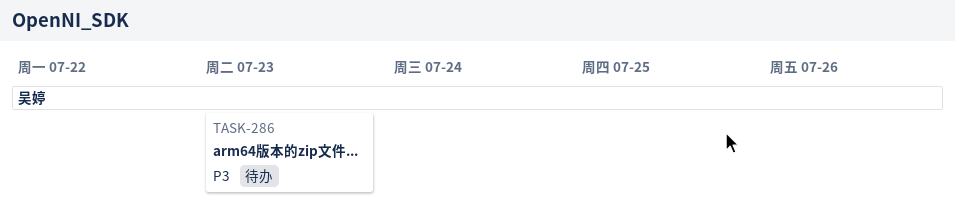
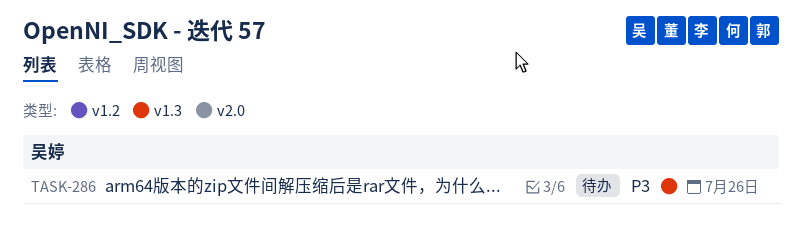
TASK-286, due: Jul 23 -> Jul 26

